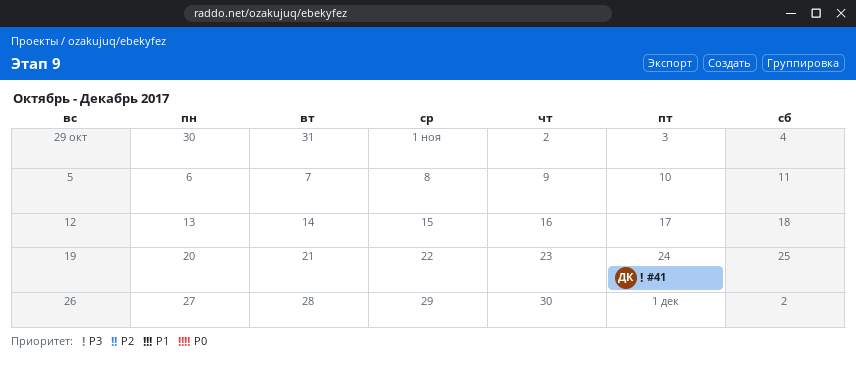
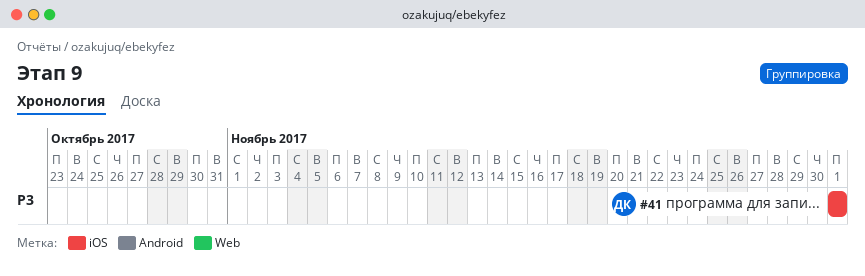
#41, start: Nov 24 -> Dec 1
#41, due: Nov 24 -> Dec 1

